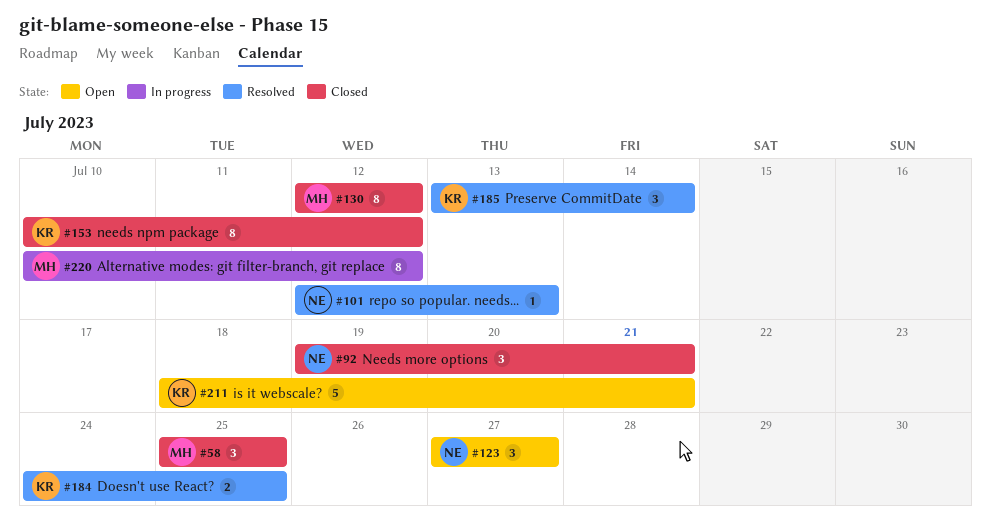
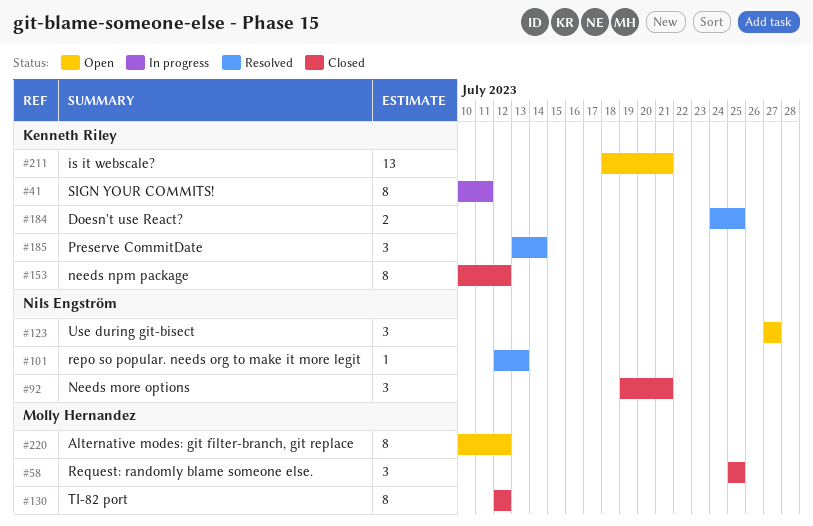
#41: none -> present
#211, estimate: 5 -> 13
#220, status: In progress -> Open

